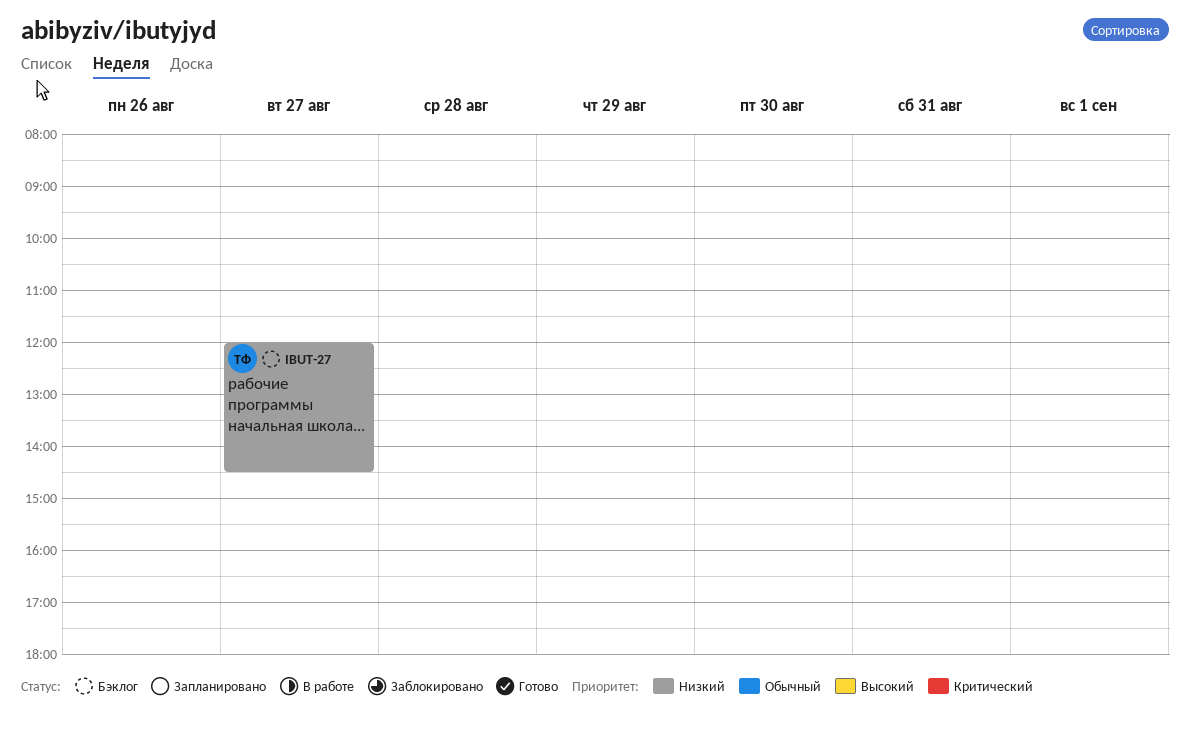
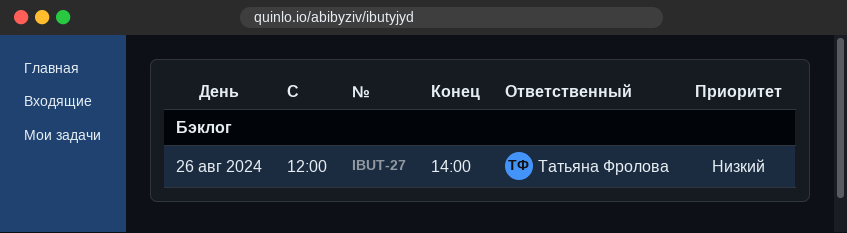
IBUT-27, day: Aug 27 -> Aug 26
IBUT-27, ends: 14:30 -> 14:00

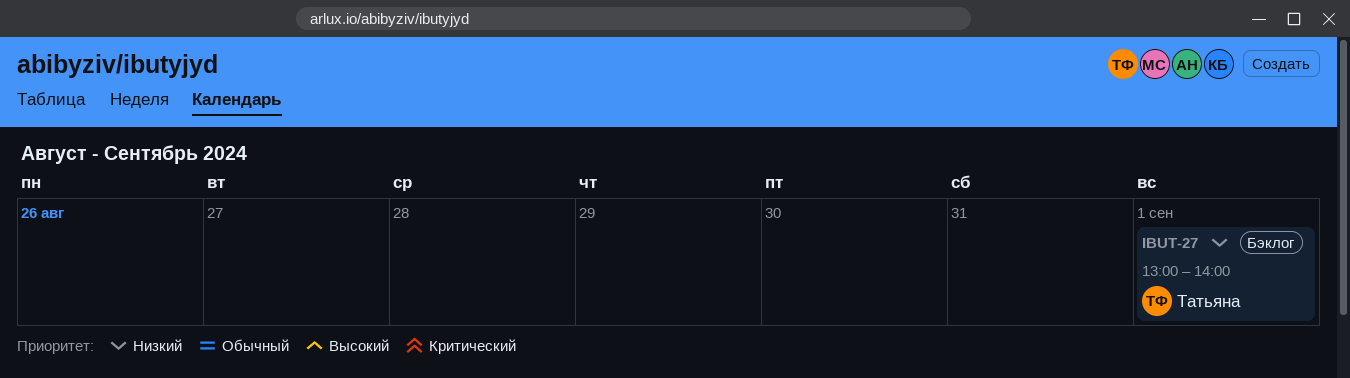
IBUT-27, day: Aug 26 -> Sep 1
IBUT-27, begins: 12:00 -> 13:00

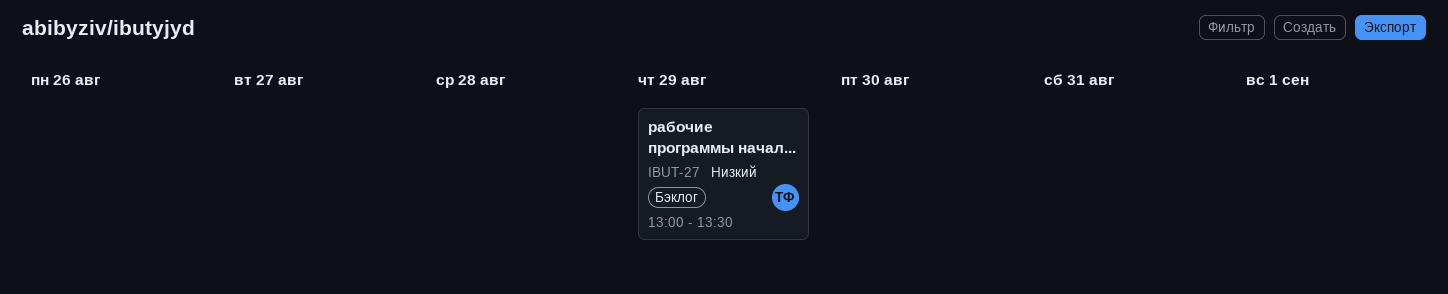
IBUT-27, day: Sep 1 -> Aug 29
IBUT-27, ends: 14:00 -> 13:30

